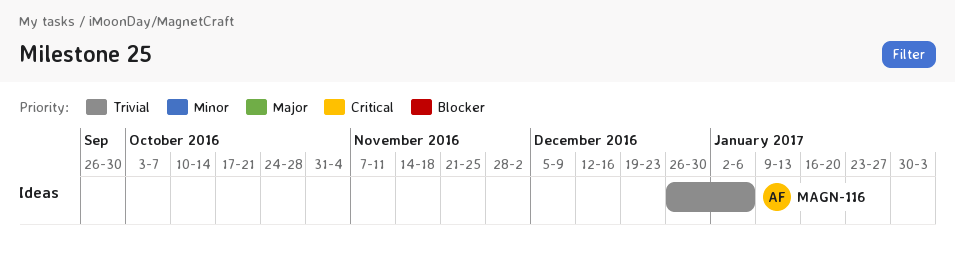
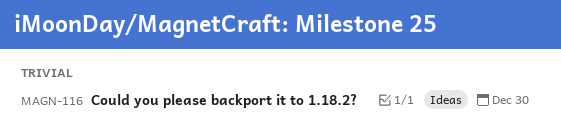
MAGN-116, due: Jan 6 -> Dec 30

